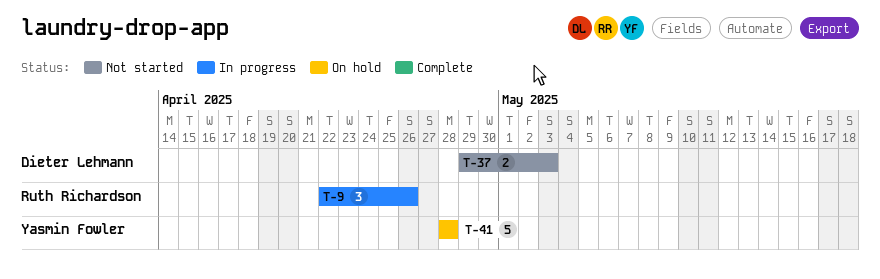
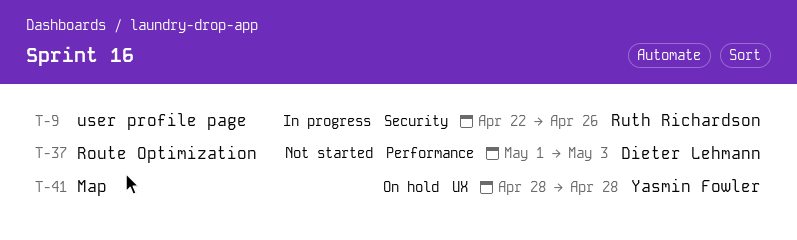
T-37, start: Apr 29 -> May 1

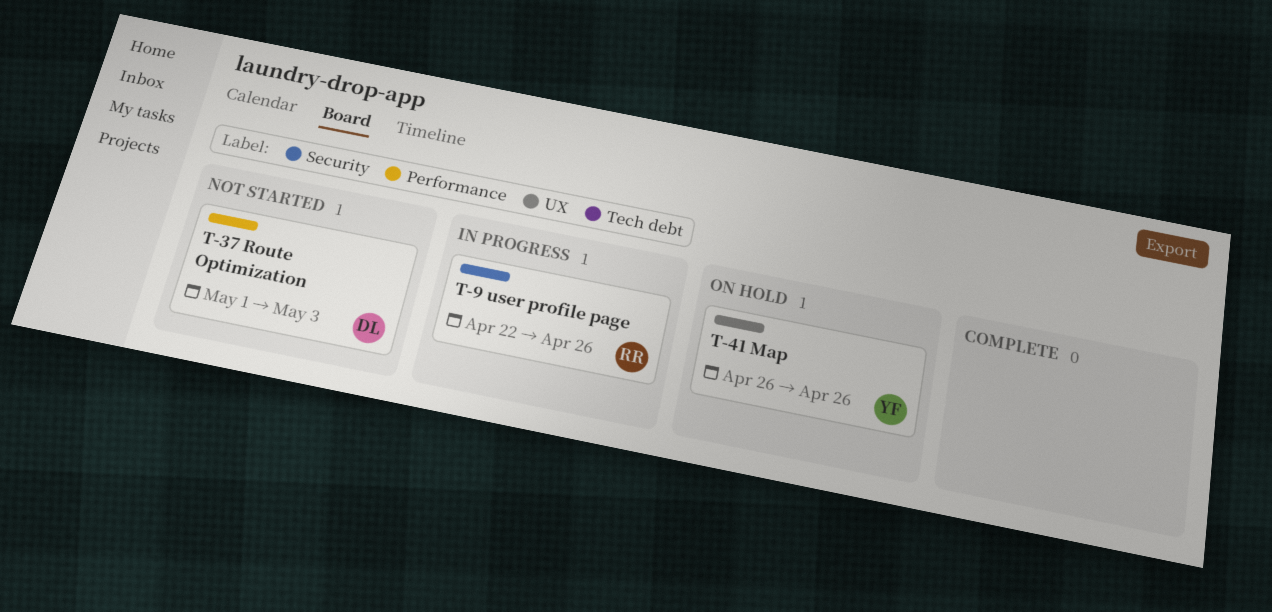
T-41, start: Apr 28 -> Apr 26
T-41, due: Apr 28 -> Apr 26

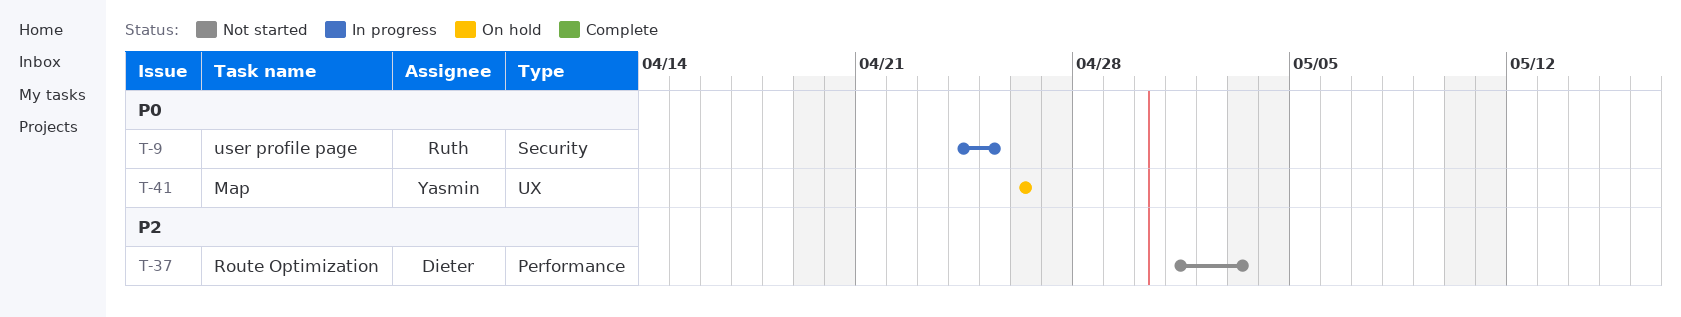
T-9, start: Apr 22 -> Apr 24
T-9, due: Apr 26 -> Apr 25

